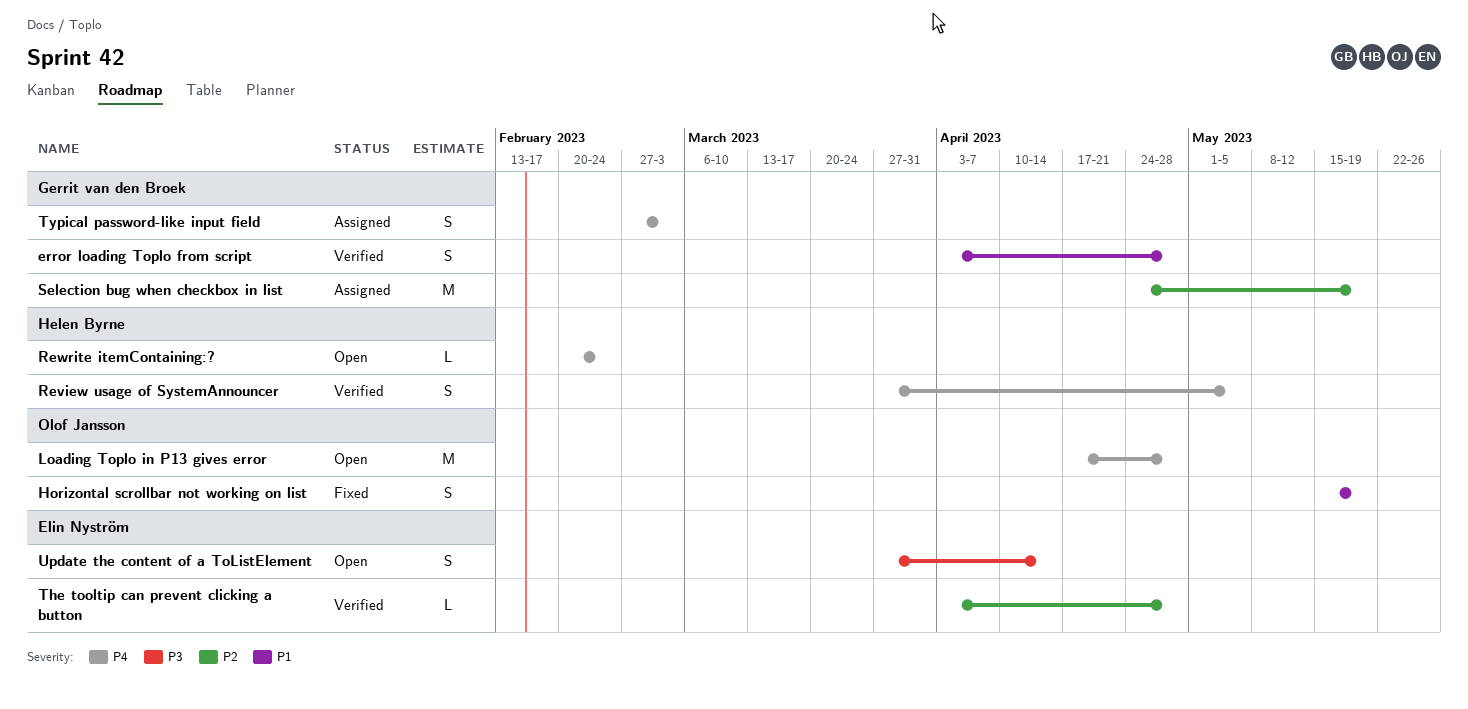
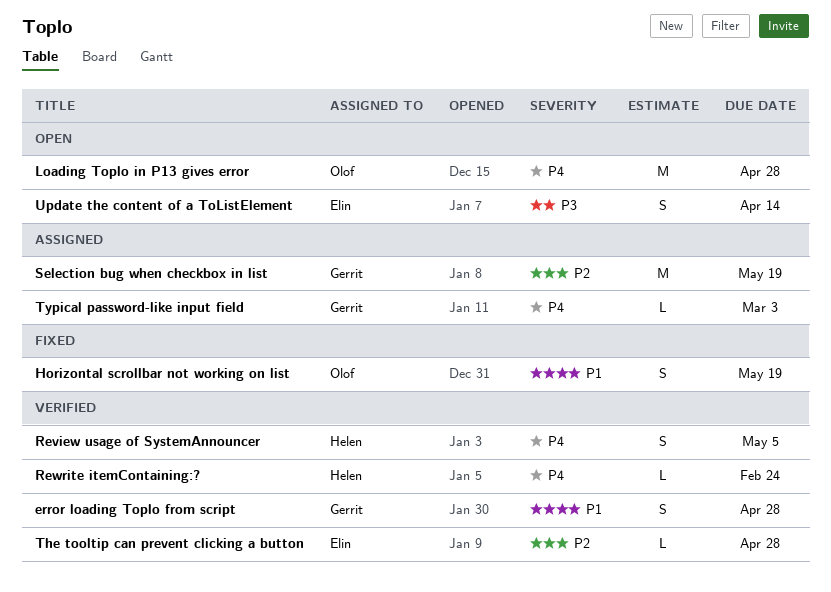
Rewrite itemContaining:?, status: Open -> Verified
Typical password-like input field, estimate: S -> L

